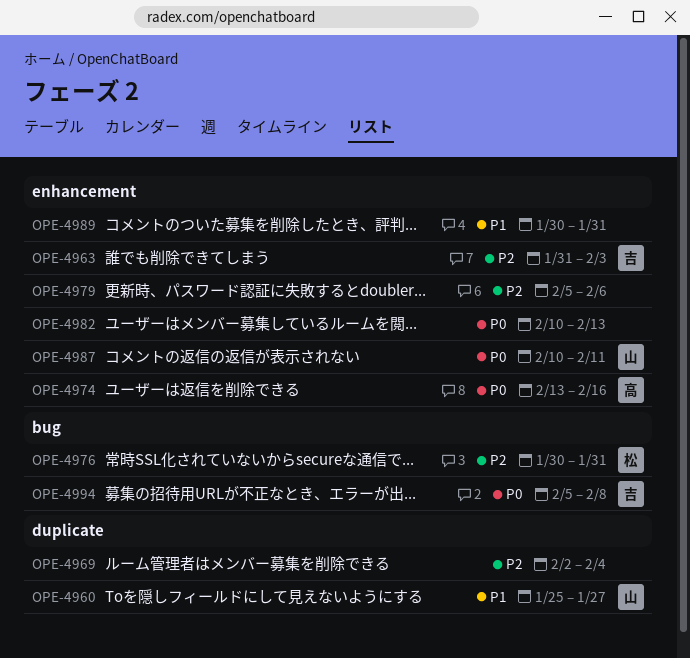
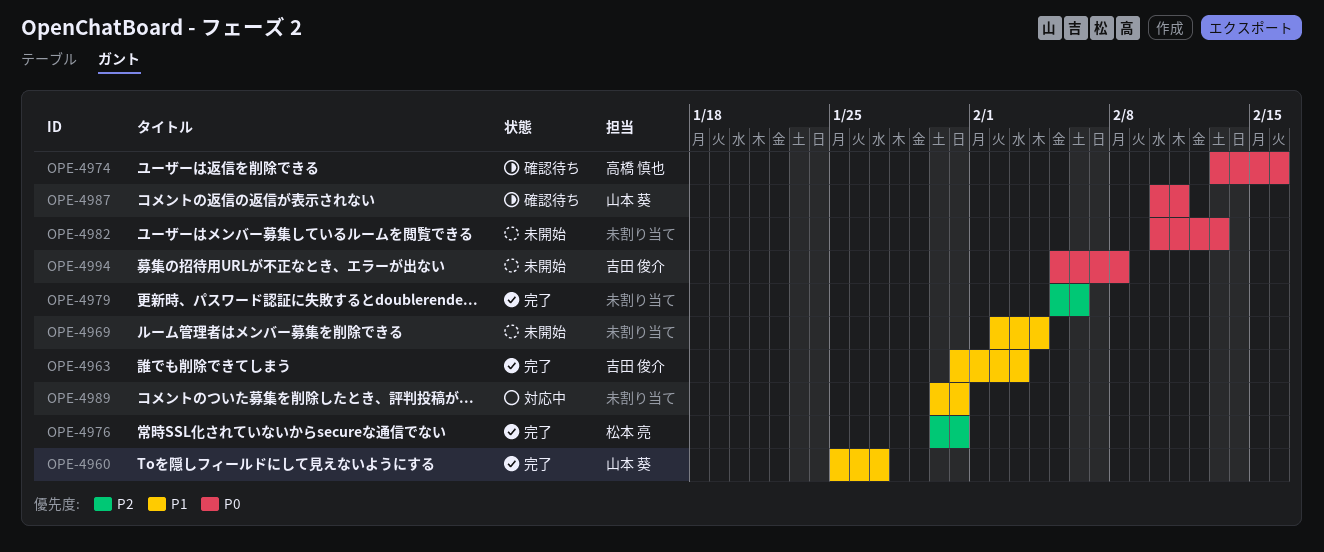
OPE-4963, priority: P2 -> P1
OPE-4969, priority: P2 -> P1

